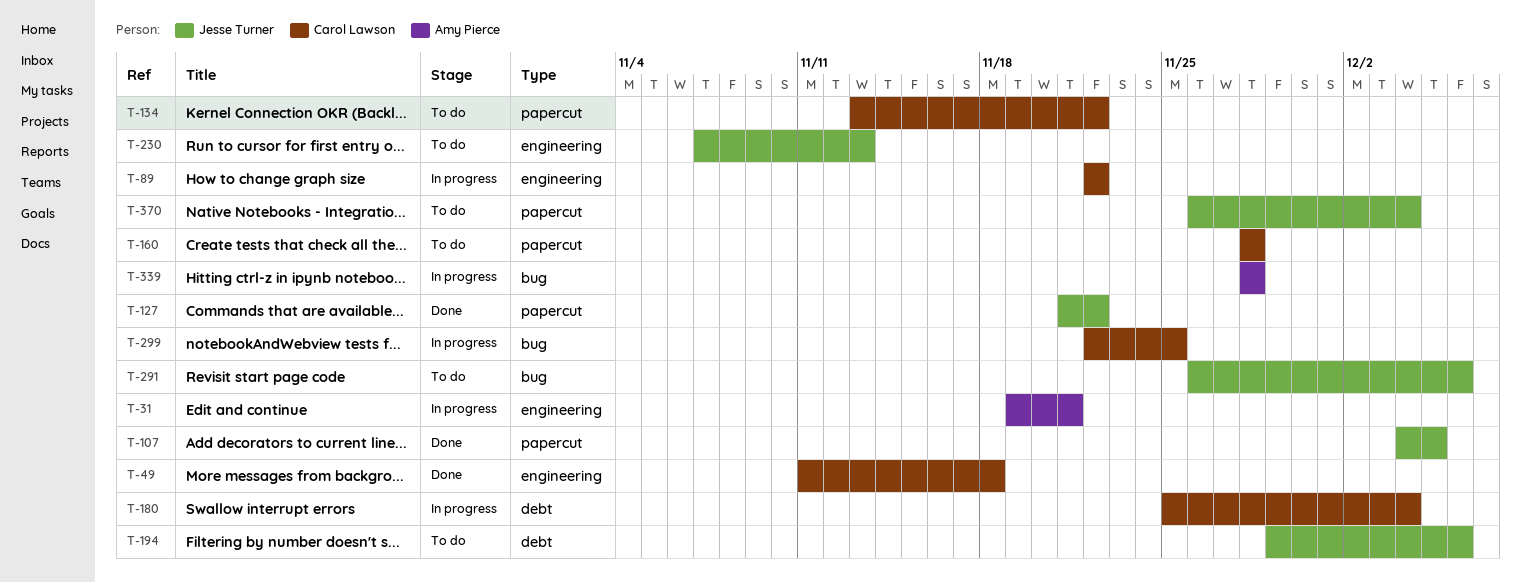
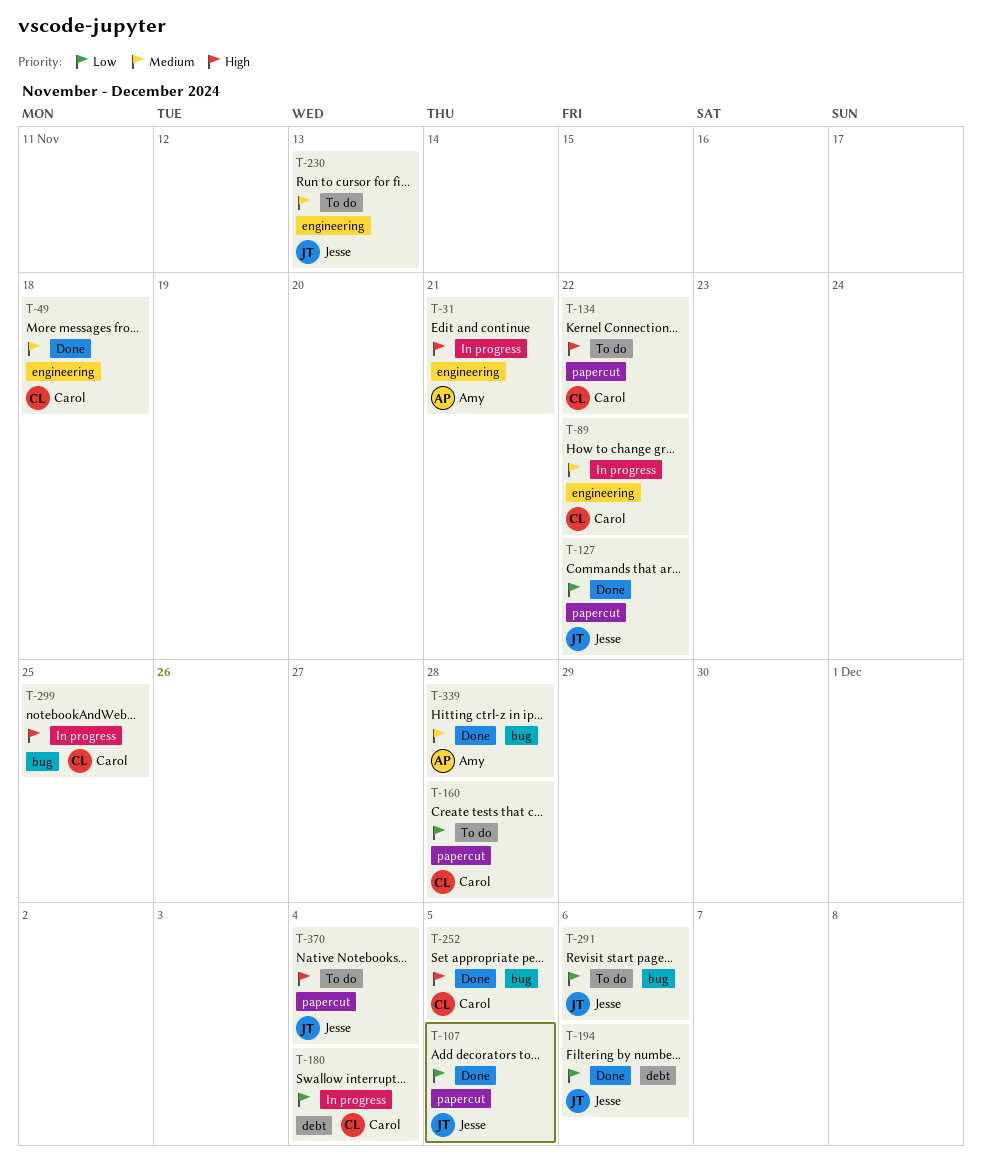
T-194, status: To do -> Done
T-252: none -> present
T-339, status: In progress -> Done

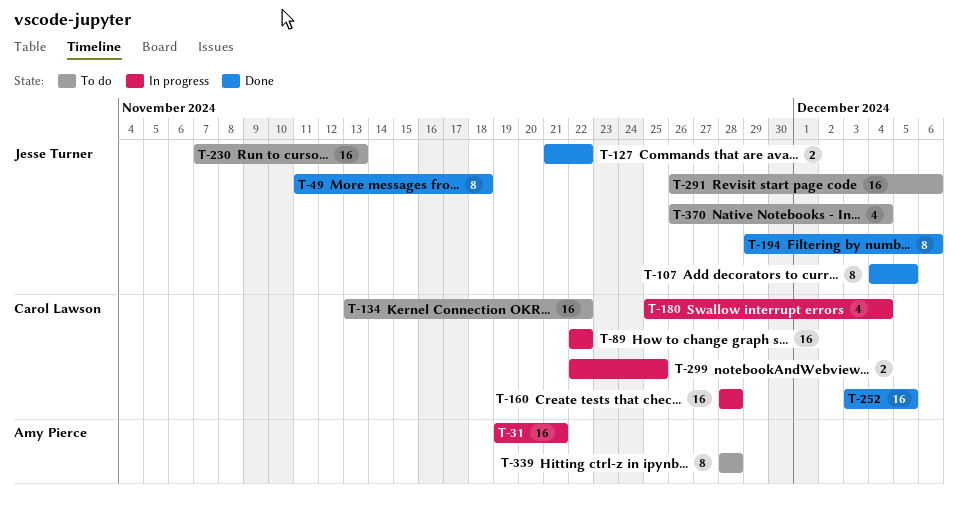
T-49, owner: Carol Lawson -> Jesse Turner
T-160, status: To do -> In progress
T-339, status: Done -> To do

